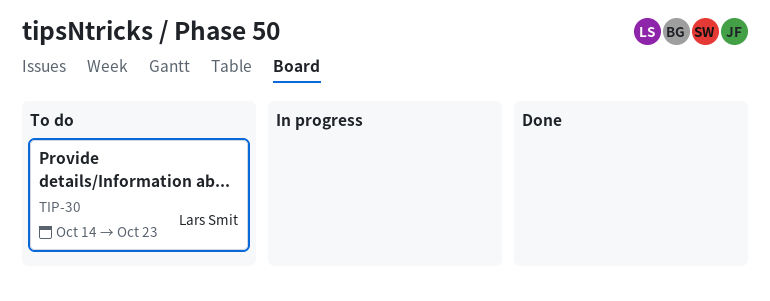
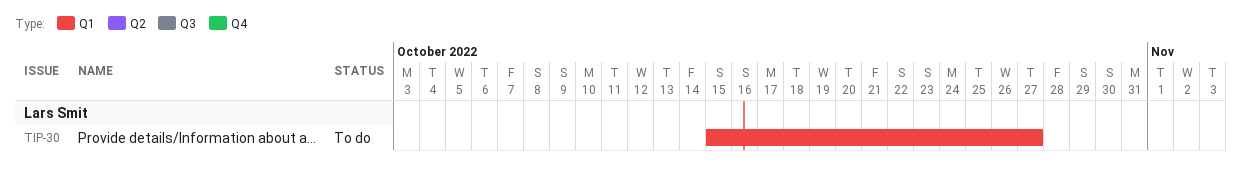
TIP-30, start: Oct 14 -> Oct 15
TIP-30, due: Oct 23 -> Oct 27

